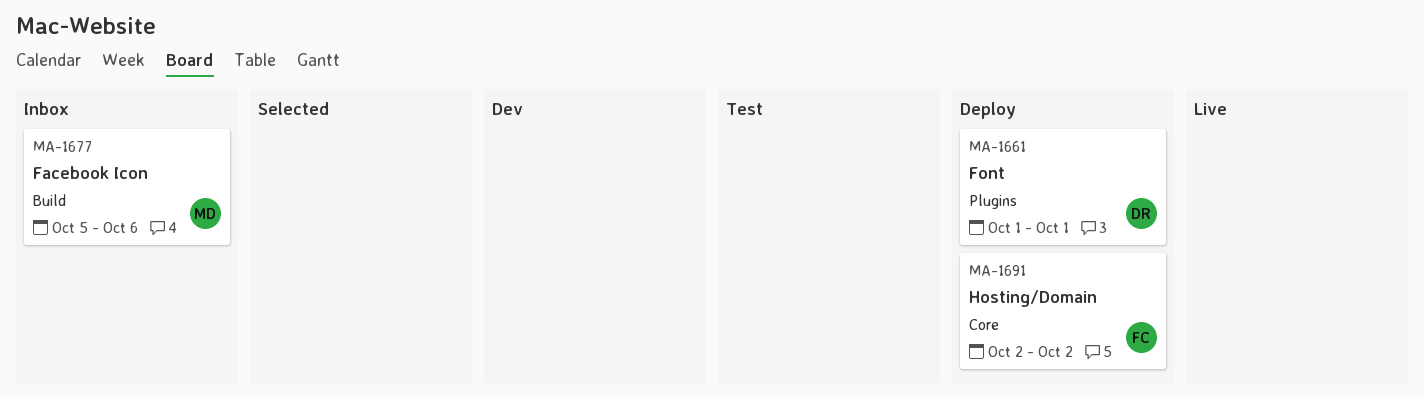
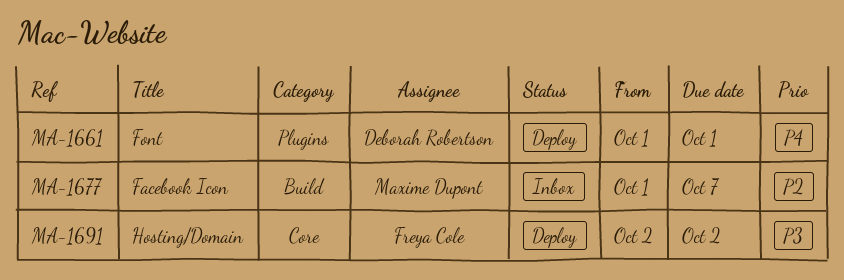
MA-1677, start: Oct 5 -> Oct 1
MA-1677, due: Oct 6 -> Oct 7

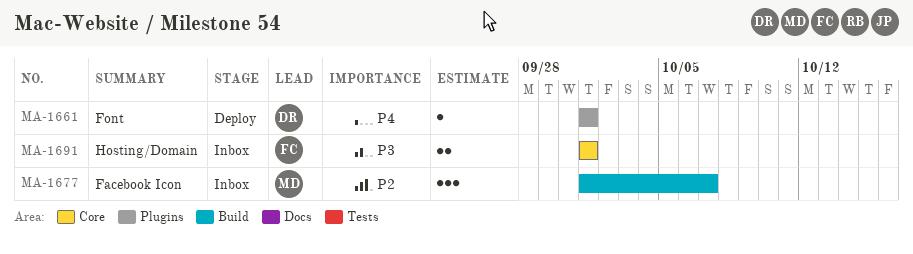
MA-1691, status: Deploy -> Inbox
MA-1691, start: Oct 2 -> Oct 1
MA-1691, due: Oct 2 -> Oct 1

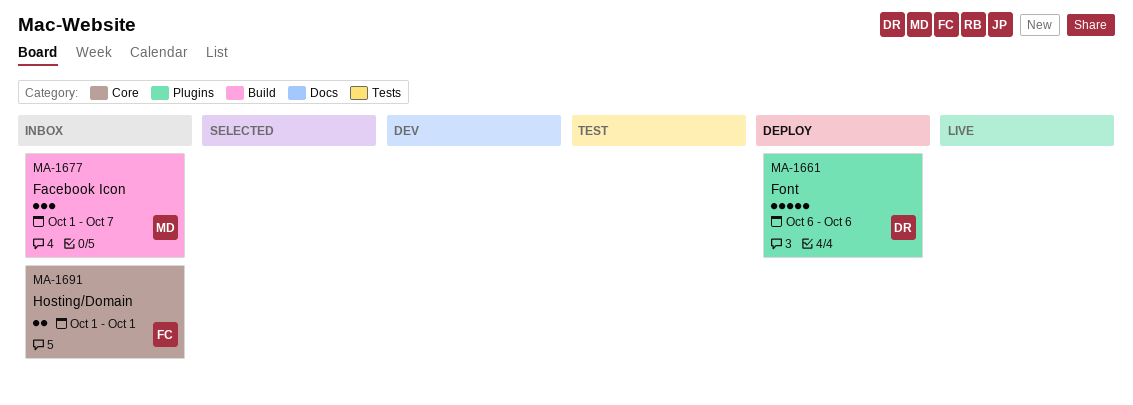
MA-1661, estimate: 1 -> 5
MA-1661, start: Oct 1 -> Oct 6
MA-1661, due: Oct 1 -> Oct 6

